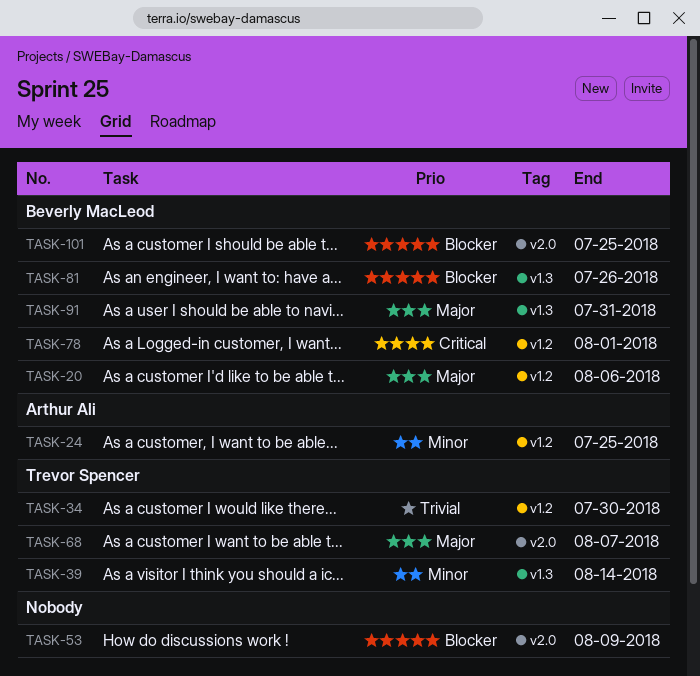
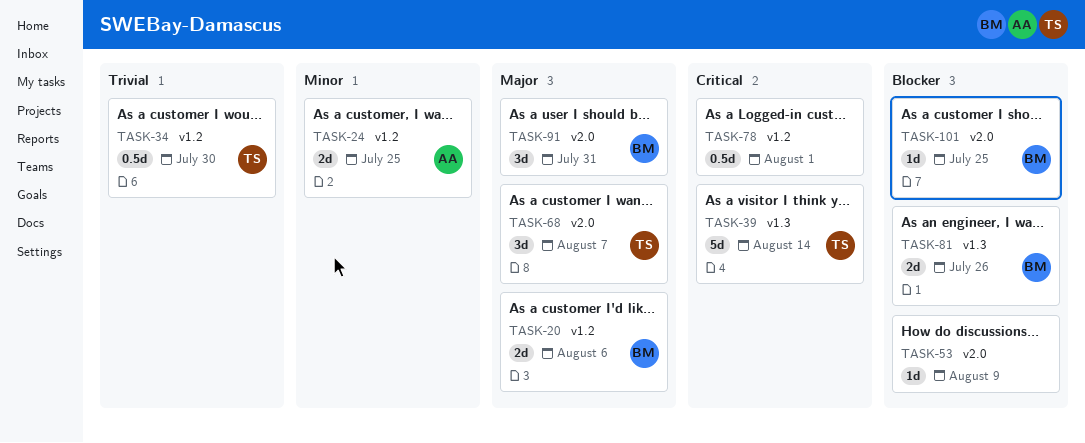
TASK-39, priority: Minor -> Critical
TASK-78, owner: Beverly MacLeod -> none
TASK-91, label: v1.3 -> v2.0

